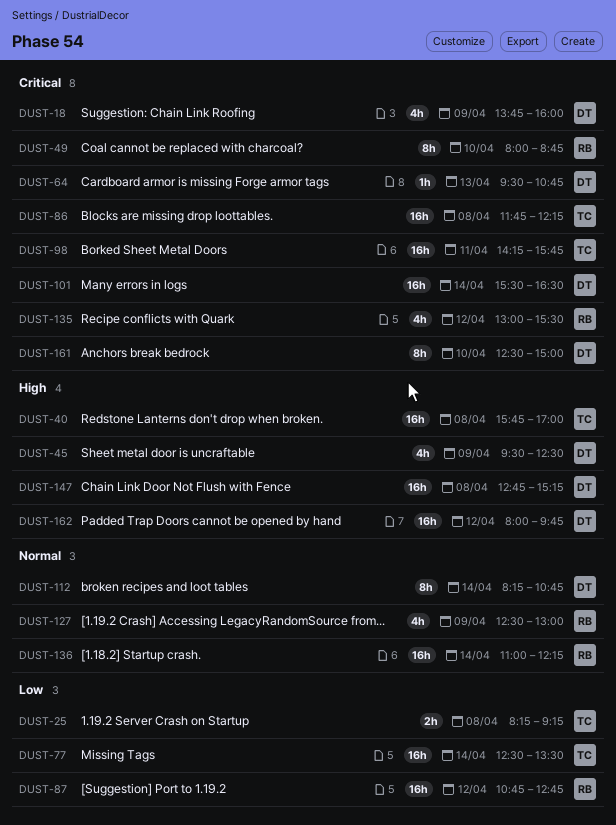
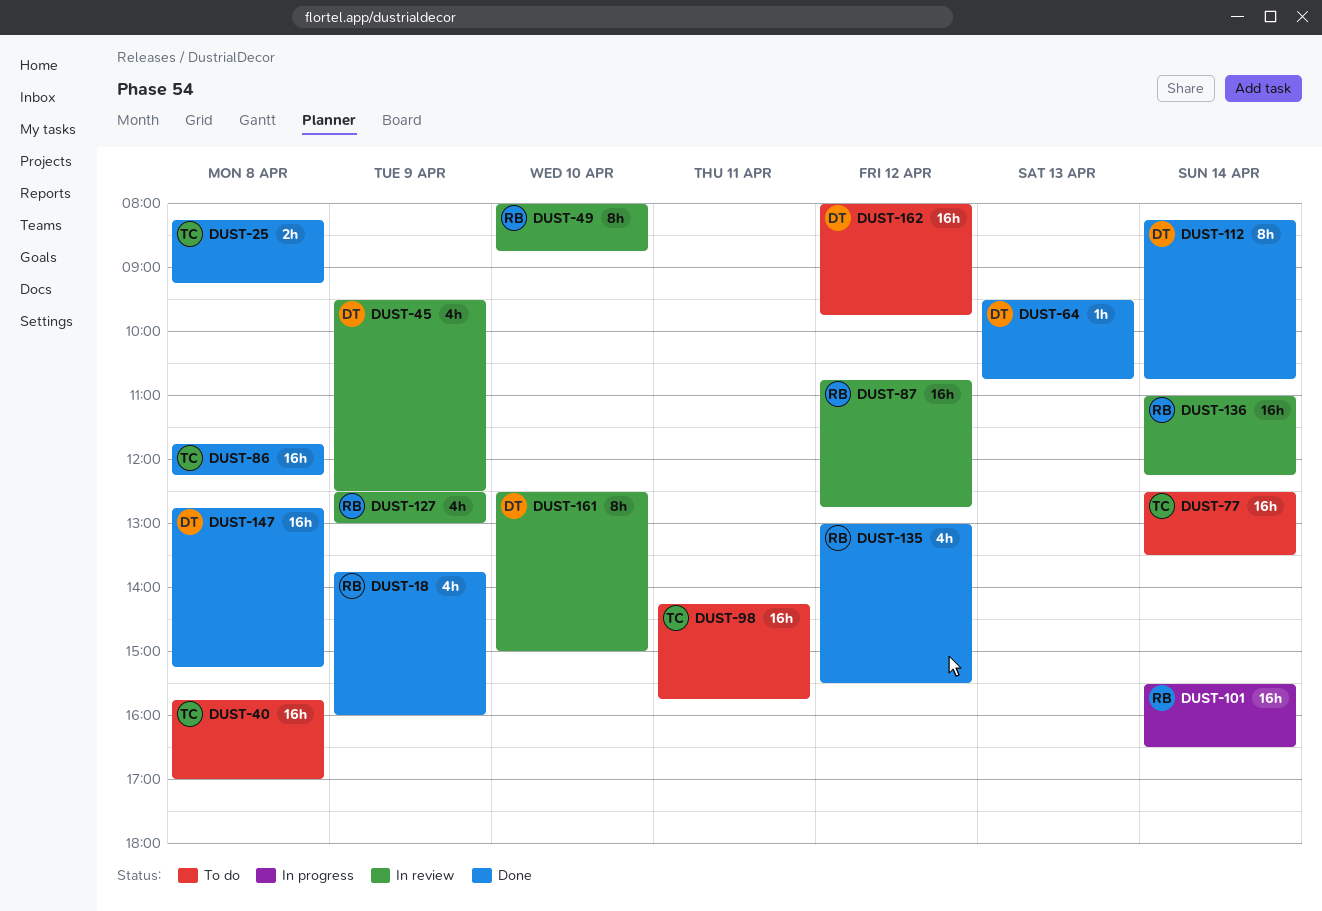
DUST-18, owner: DT -> RB
DUST-101, owner: DT -> RB

